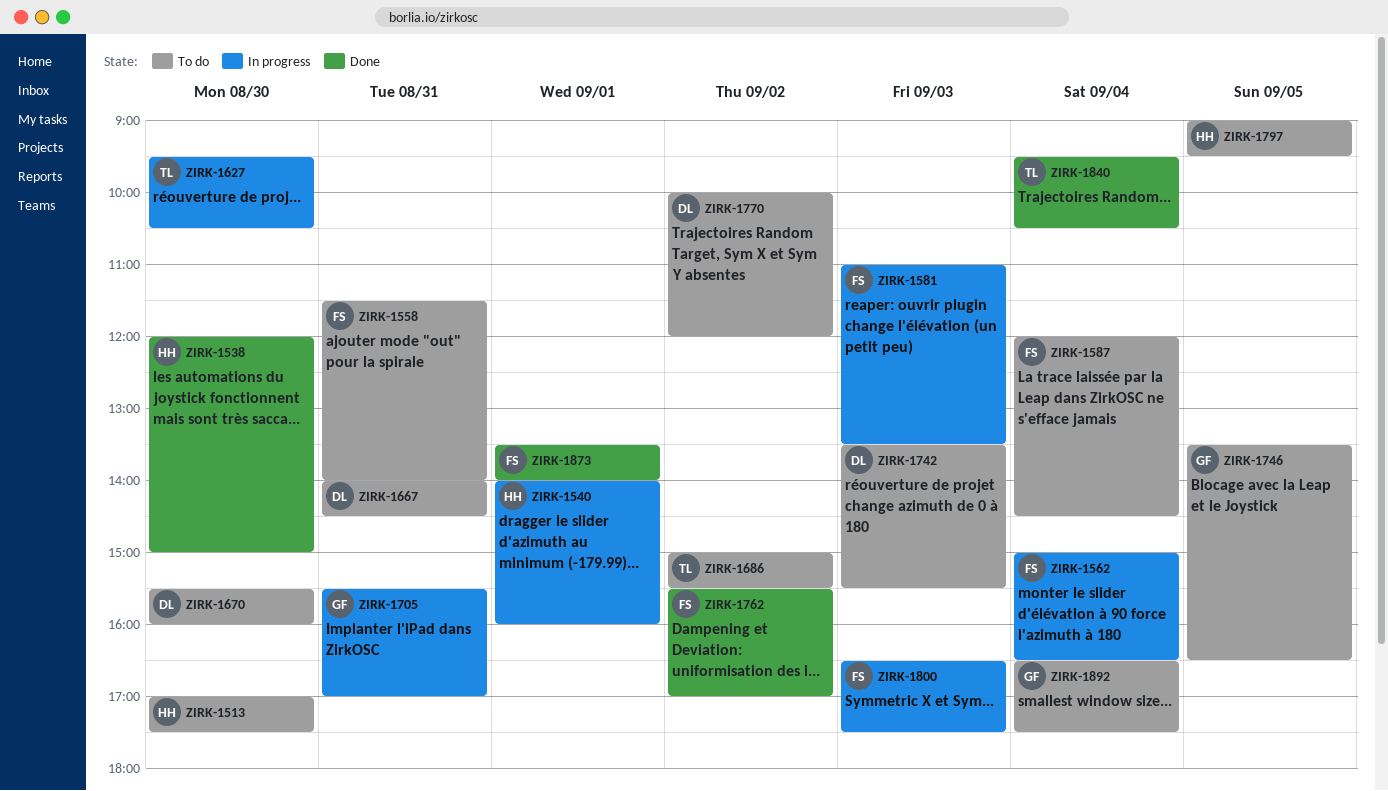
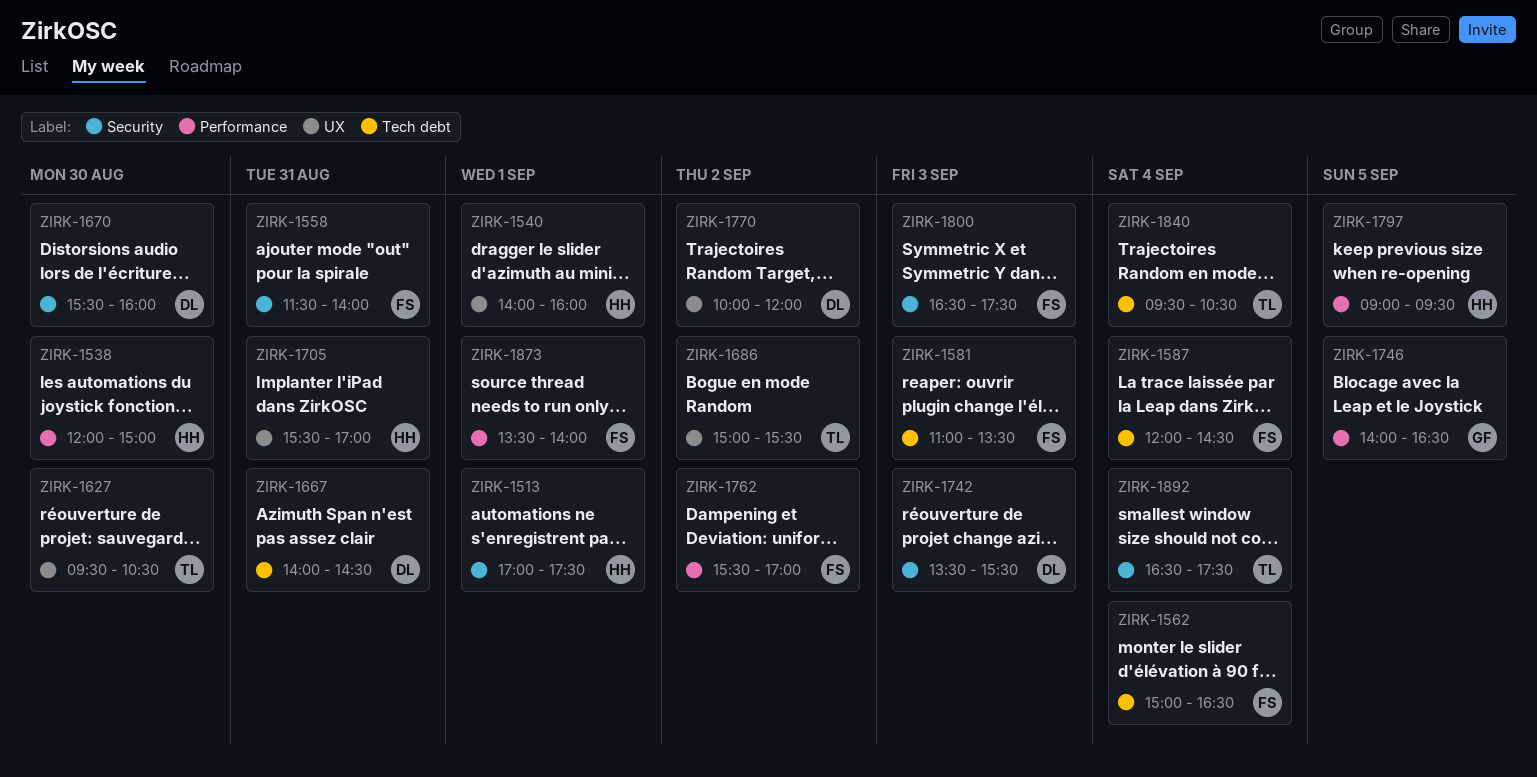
ZIRK-1513, day: Aug 30 -> Sep 1
ZIRK-1705, owner: GF -> HH
ZIRK-1746, begins: 13:30 -> 14:00
ZIRK-1892, owner: GF -> TL

